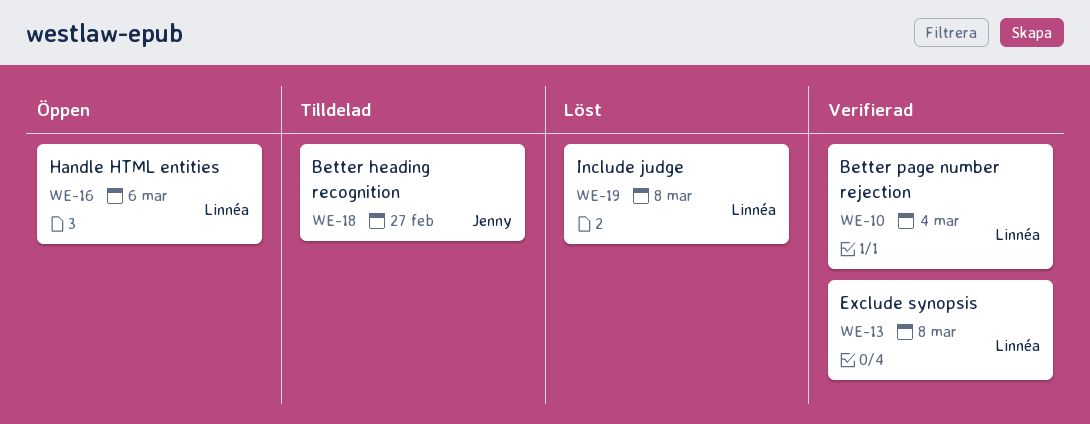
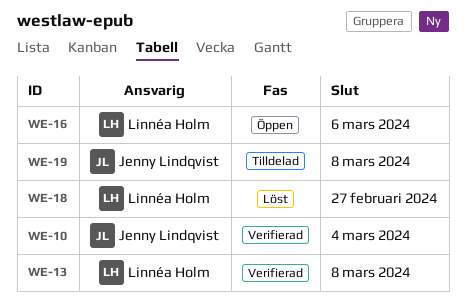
WE-10, owner: Linnéa Holm -> Jenny Lindqvist
WE-18, status: Tilldelad -> Löst
WE-18, owner: Jenny Lindqvist -> Linnéa Holm
WE-19, status: Löst -> Tilldelad
WE-19, owner: Linnéa Holm -> Jenny Lindqvist

